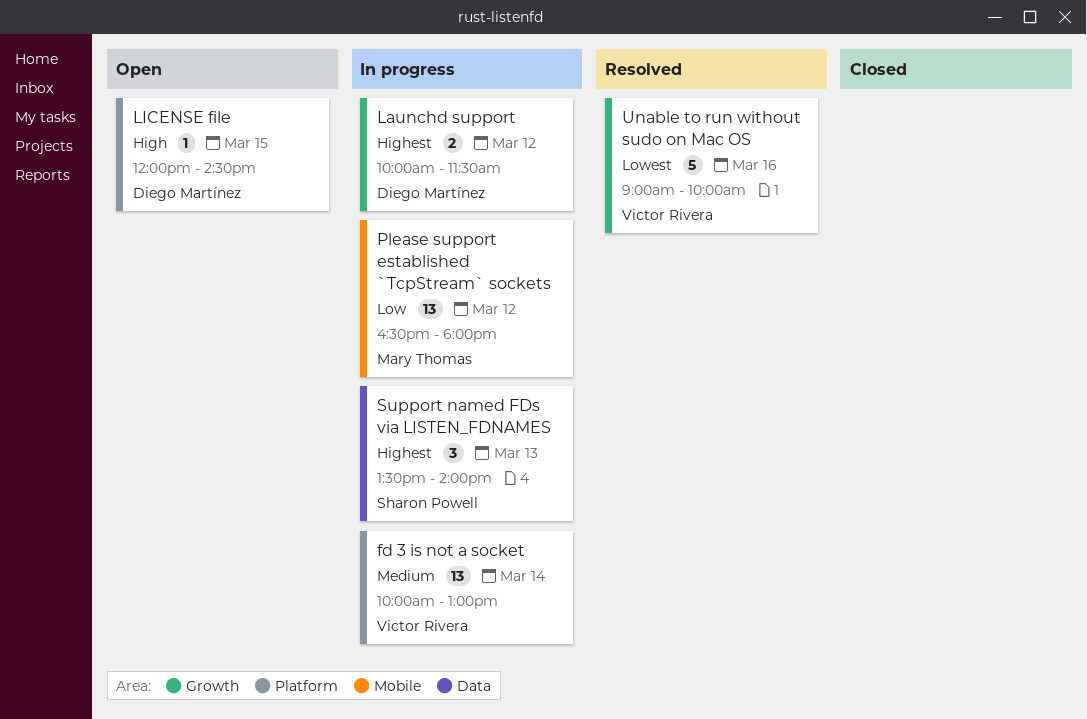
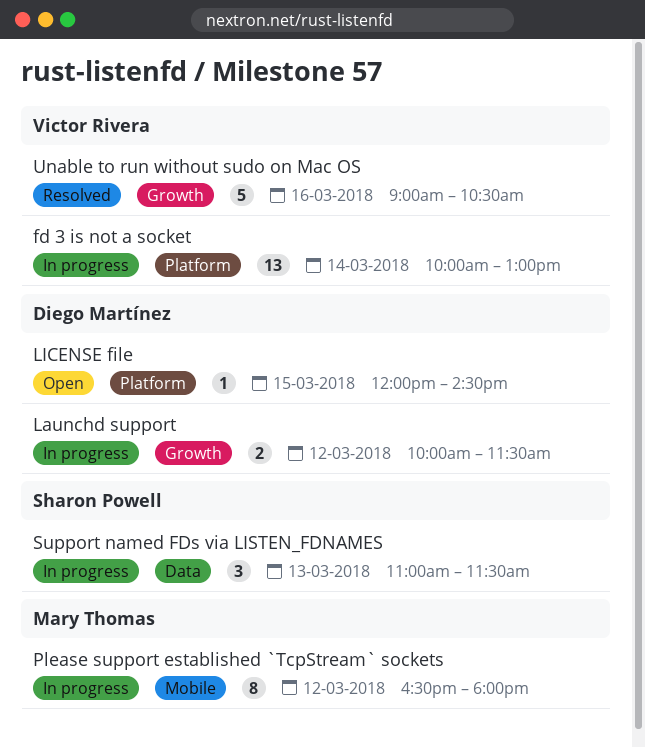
Please support established `TcpStream` sockets, estimate: 13 -> 8
Support named FDs via LISTEN_FDNAMES, begins: 13:30 -> 11:00
Support named FDs via LISTEN_FDNAMES, ends: 14:00 -> 11:30
Unable to run without sudo on Mac OS, ends: 10:00 -> 10:30

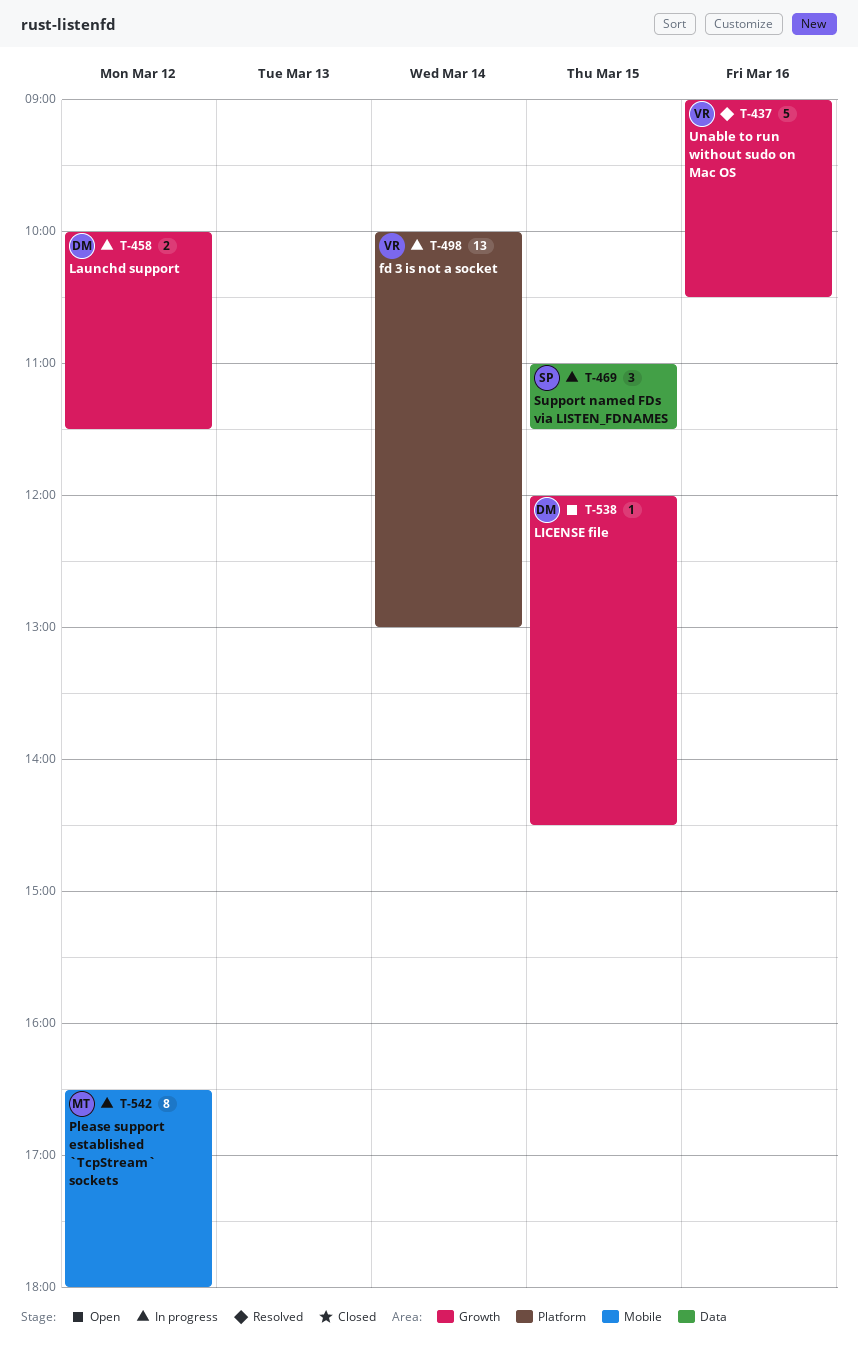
LICENSE file, label: Platform -> Growth
Support named FDs via LISTEN_FDNAMES, day: Mar 13 -> Mar 15

